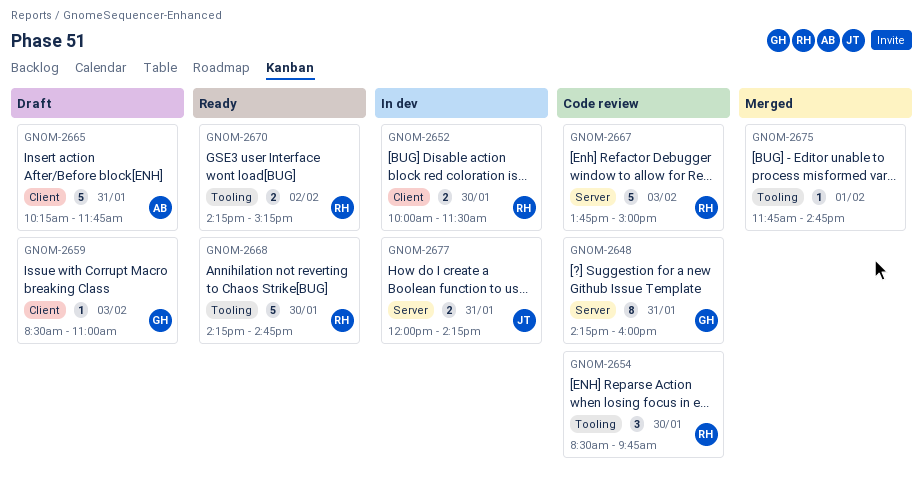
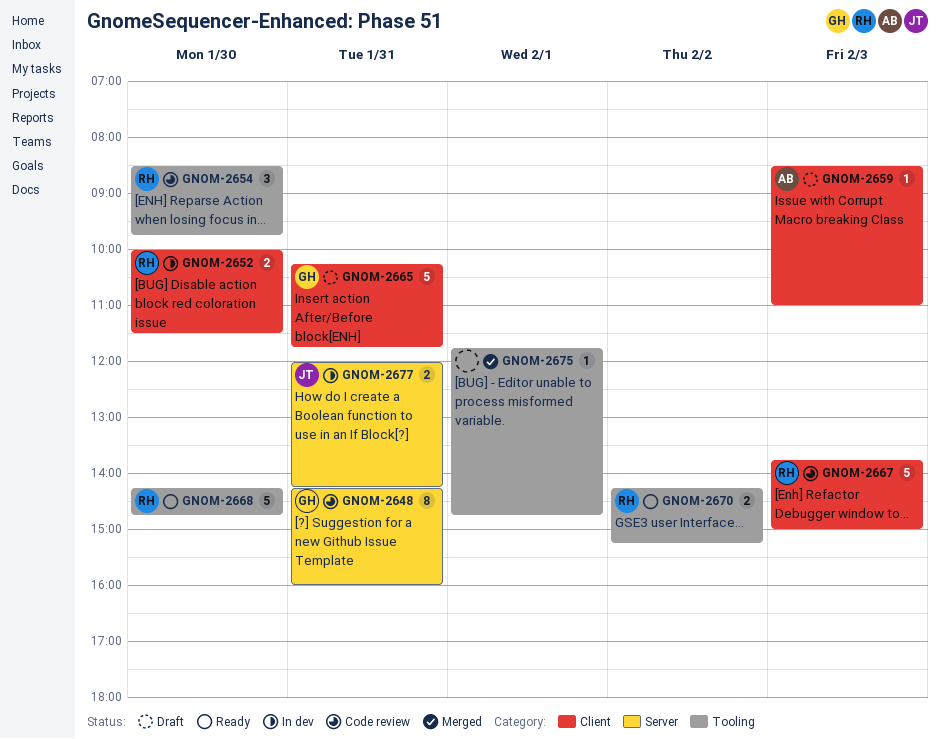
GNOM-2659, owner: GH -> AB
GNOM-2665, owner: AB -> GH
GNOM-2667, label: Server -> Client

